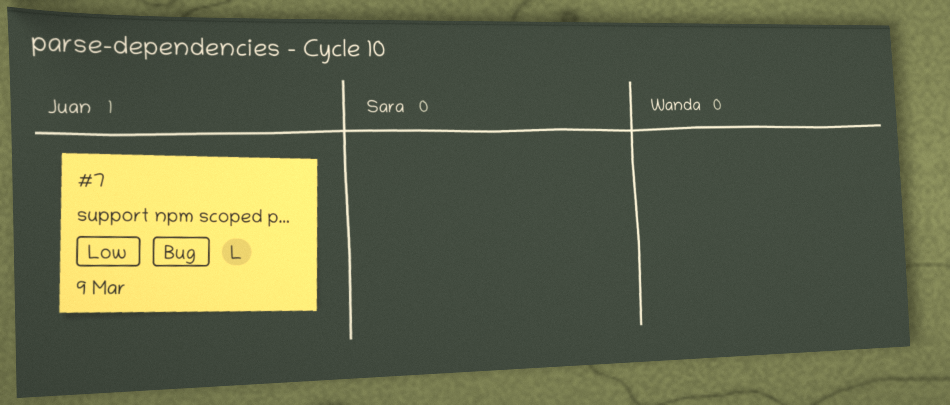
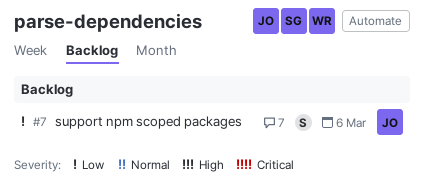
#7, estimate: L -> S
#7, due: Mar 9 -> Mar 6

